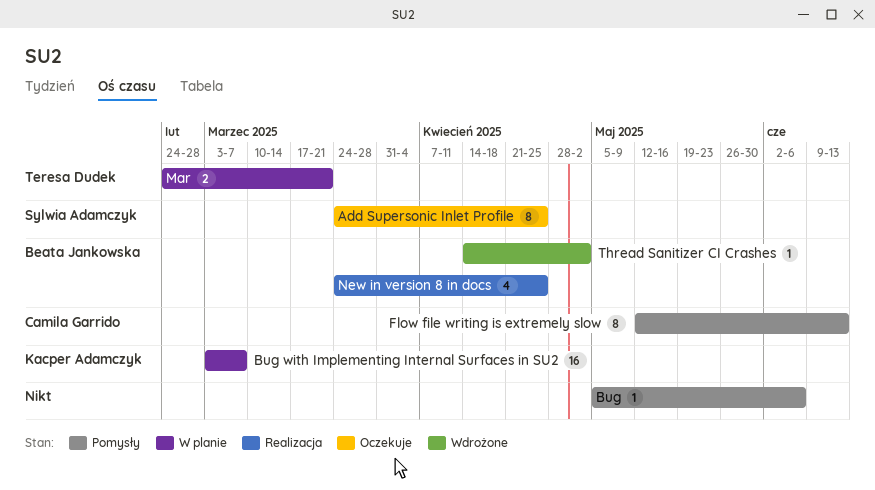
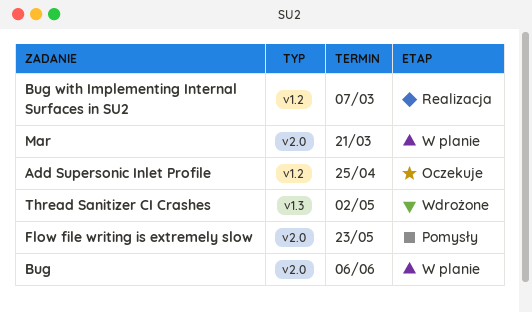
Bug, status: Pomysły -> W planie
Bug with Implementing Internal Surfaces in SU2, status: W planie -> Realizacja
Flow file writing is extremely slow, due: Jun 13 -> May 23
New in version 8 in docs: present -> none

